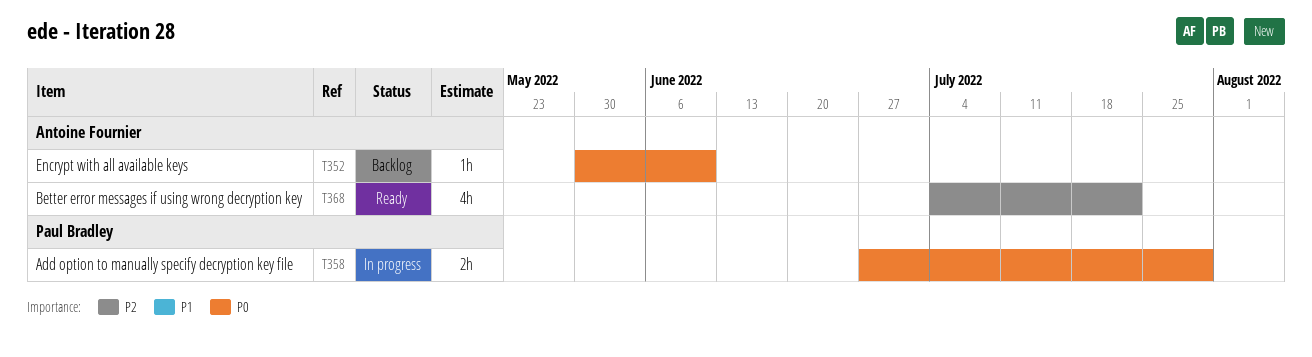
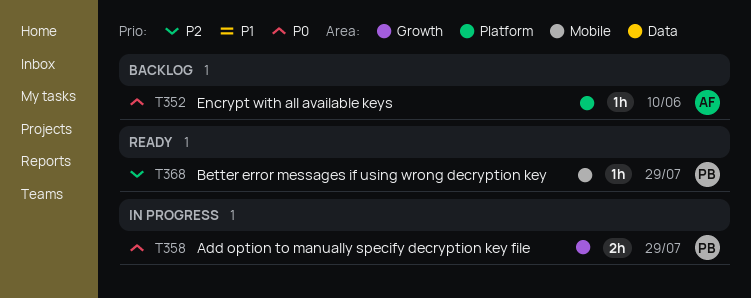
T368, owner: Antoine Fournier -> Paul Bradley
T368, estimate: 4h -> 1h
T368, due: Jul 22 -> Jul 29

